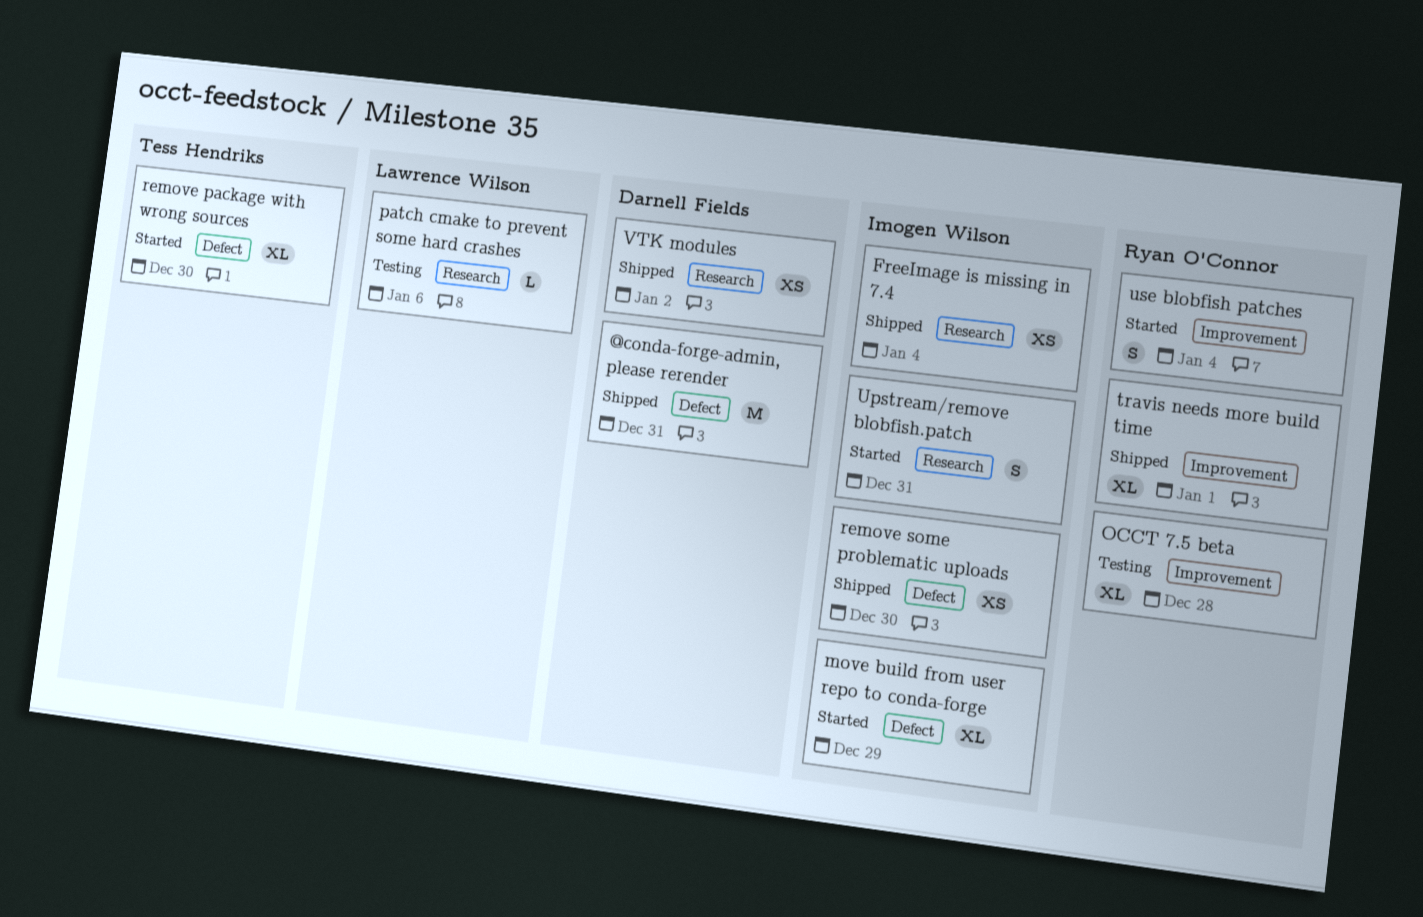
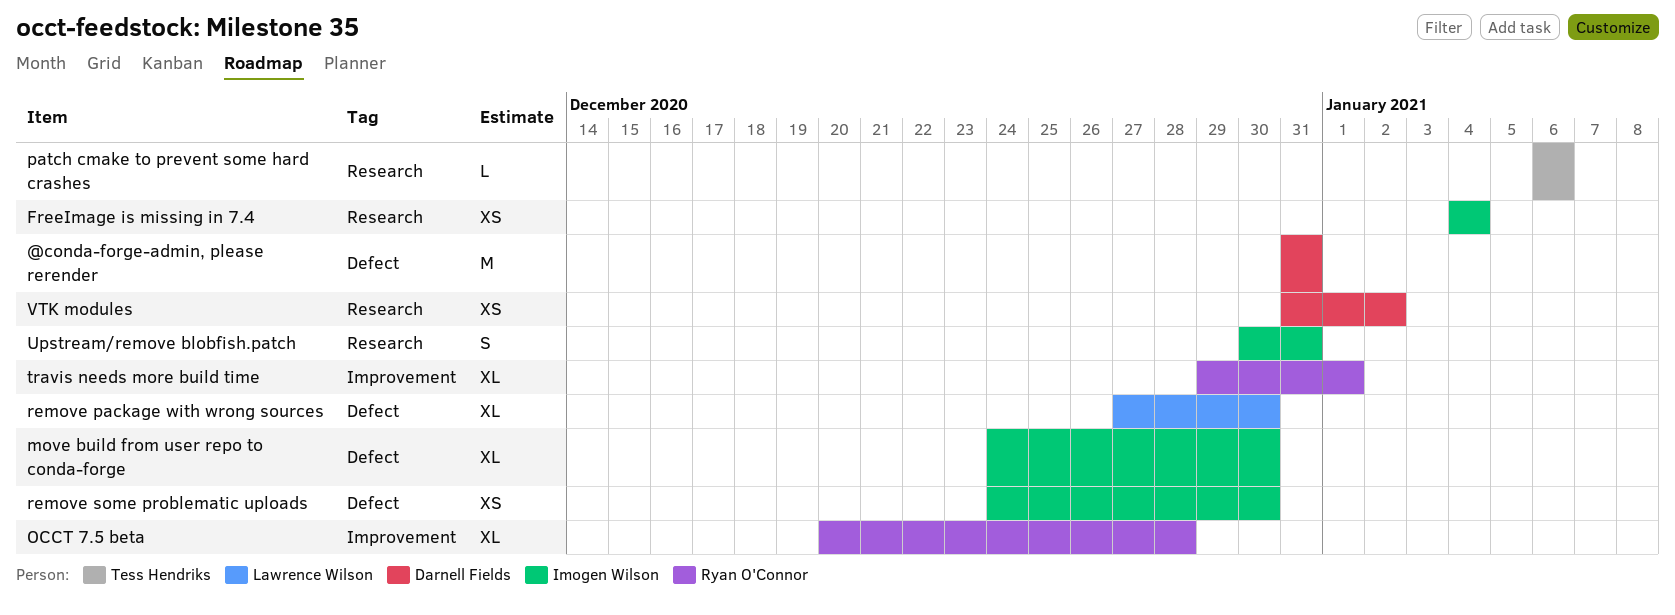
move build from user repo to conda-forge, due: Dec 29 -> Dec 30
patch cmake to prevent some hard crashes, owner: Lawrence Wilson -> Tess Hendriks
remove package with wrong sources, owner: Tess Hendriks -> Lawrence Wilson
use blobfish patches: present -> none

